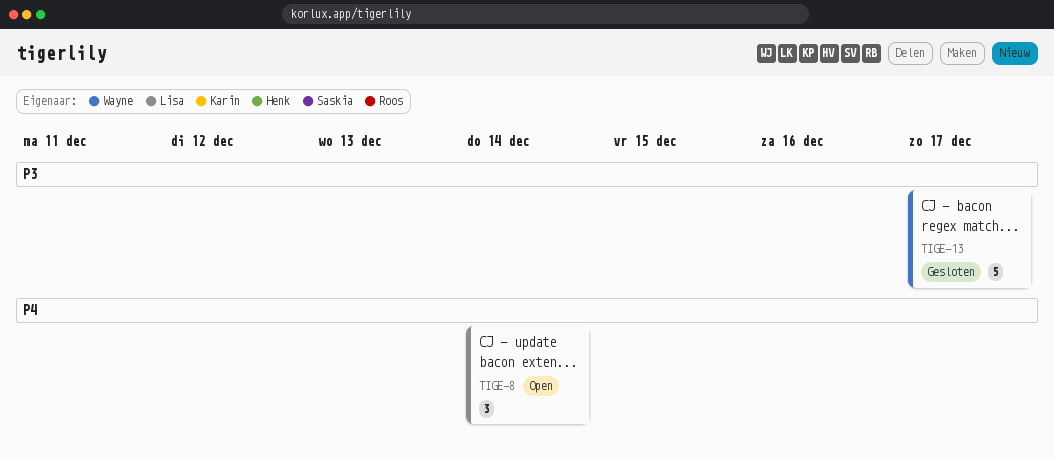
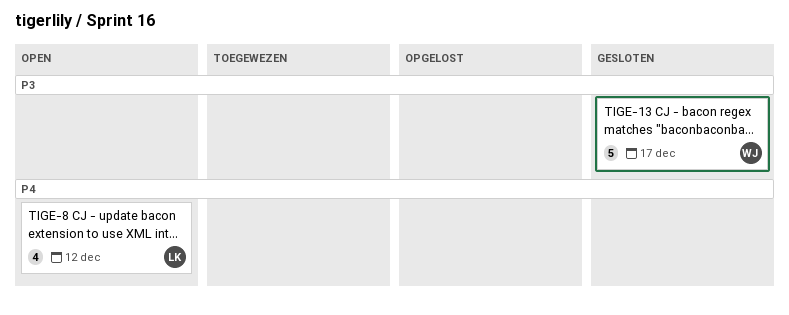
TIGE-8, estimate: 3 -> 4
TIGE-8, due: Dec 14 -> Dec 12

